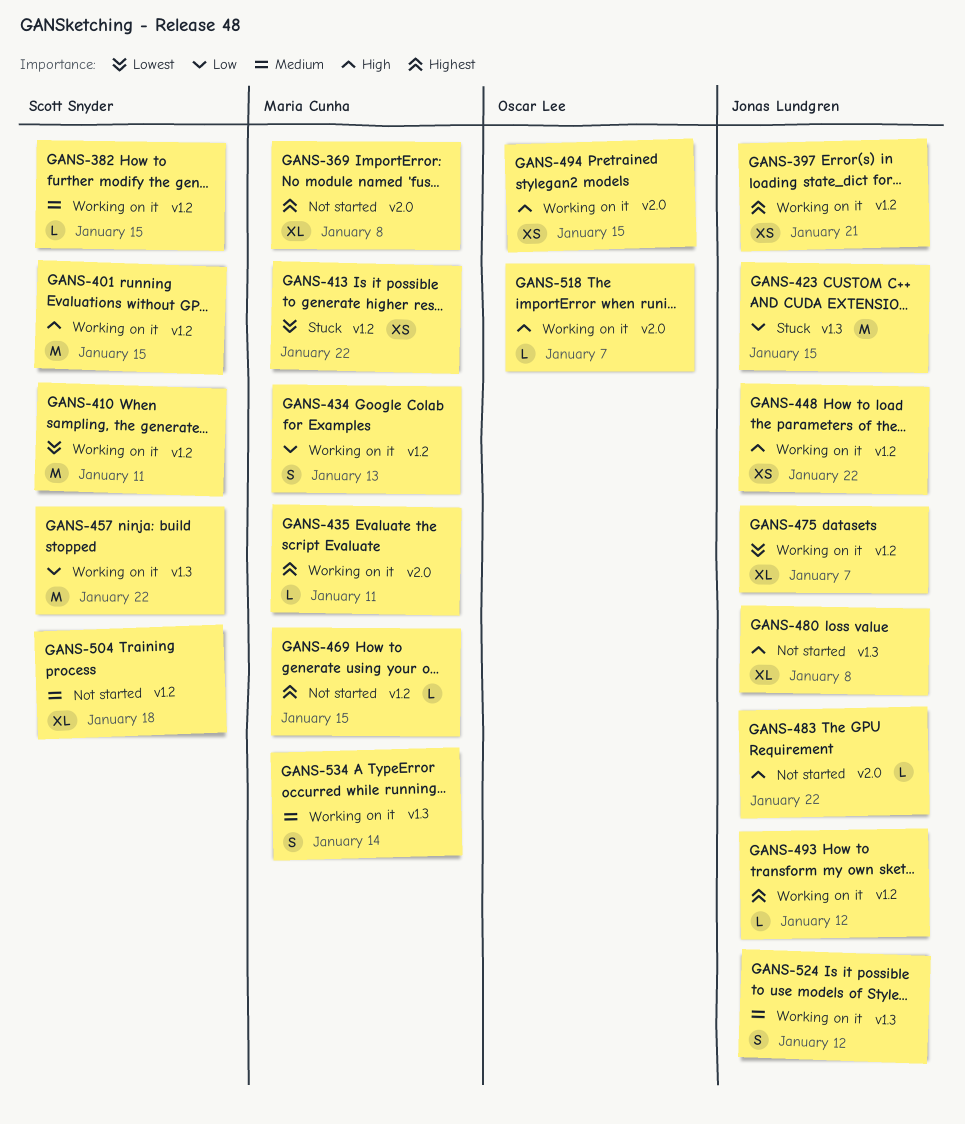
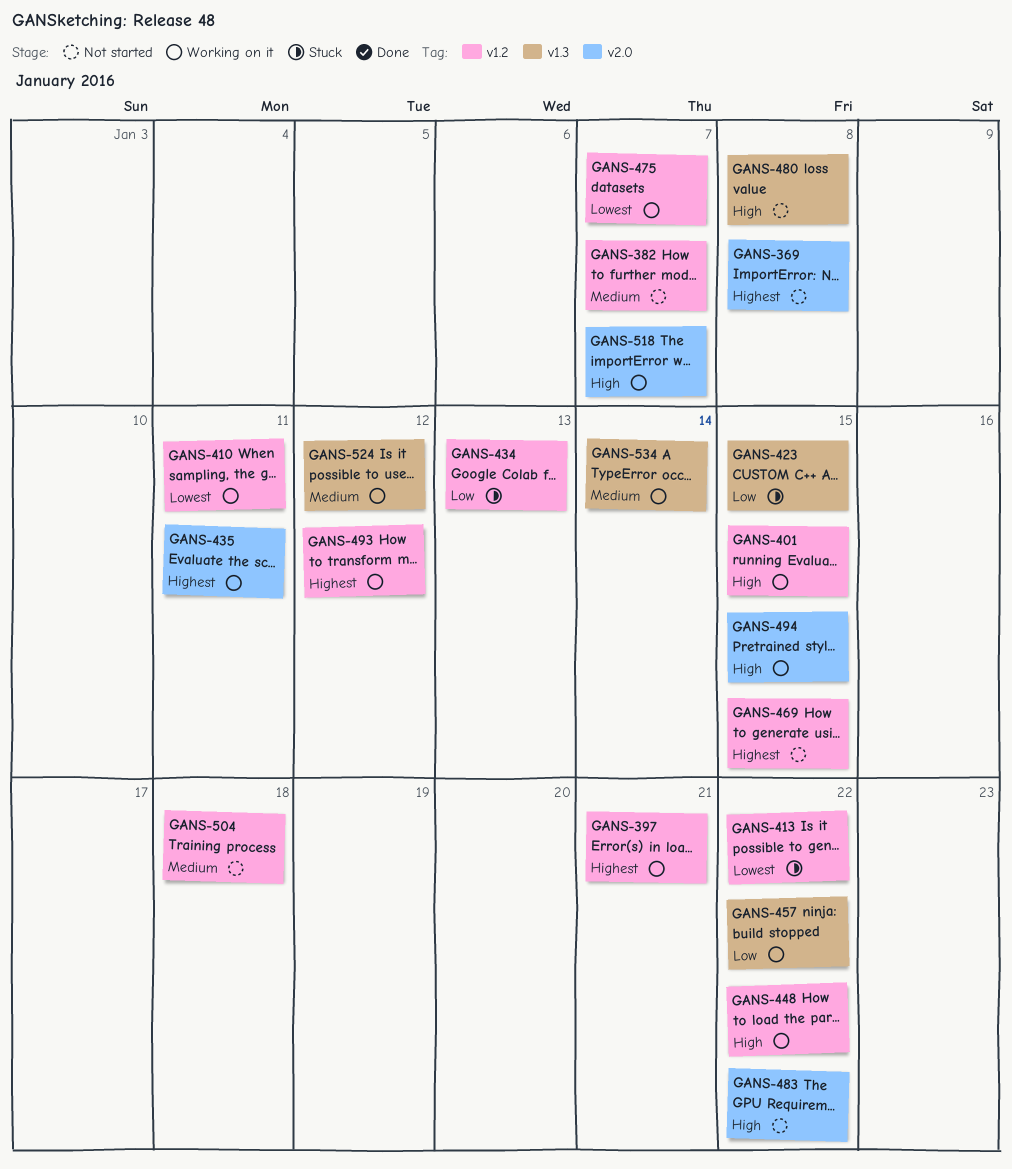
GANS-382, status: Working on it -> Not started
GANS-382, due: Jan 15 -> Jan 7
GANS-434, status: Working on it -> Stuck

